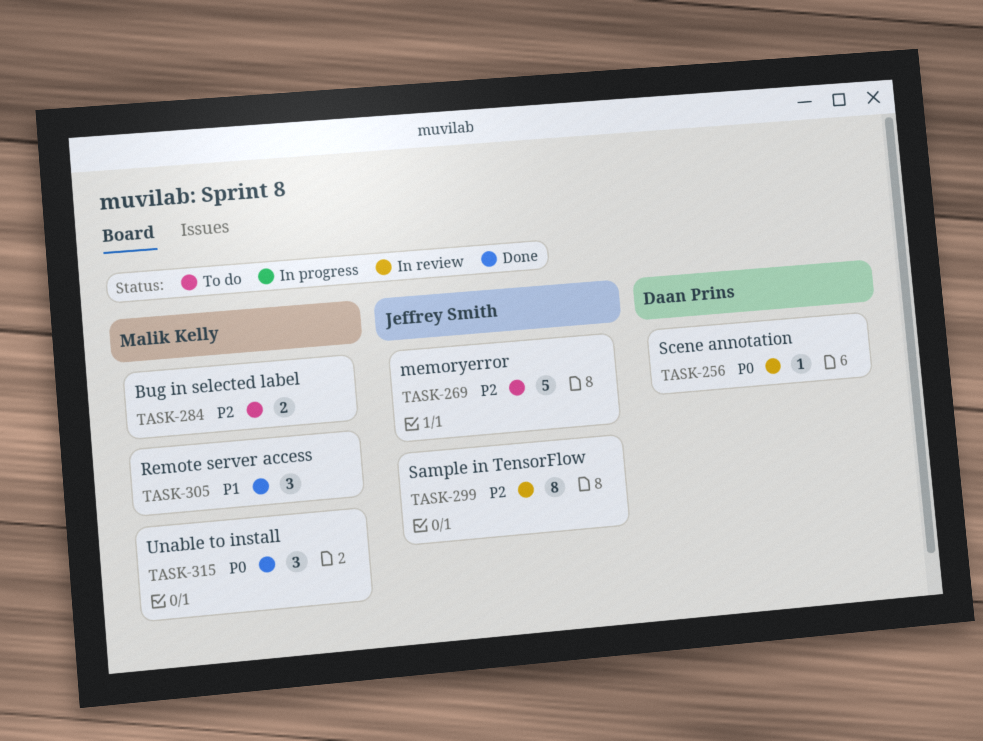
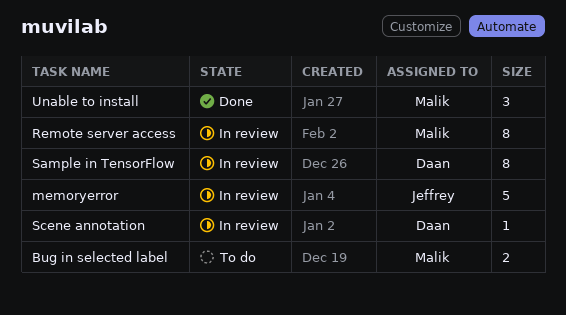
memoryerror, status: To do -> In review
Remote server access, status: Done -> In review
Remote server access, estimate: 3 -> 8
Sample in TensorFlow, owner: Jeffrey Smith -> Daan Prins

